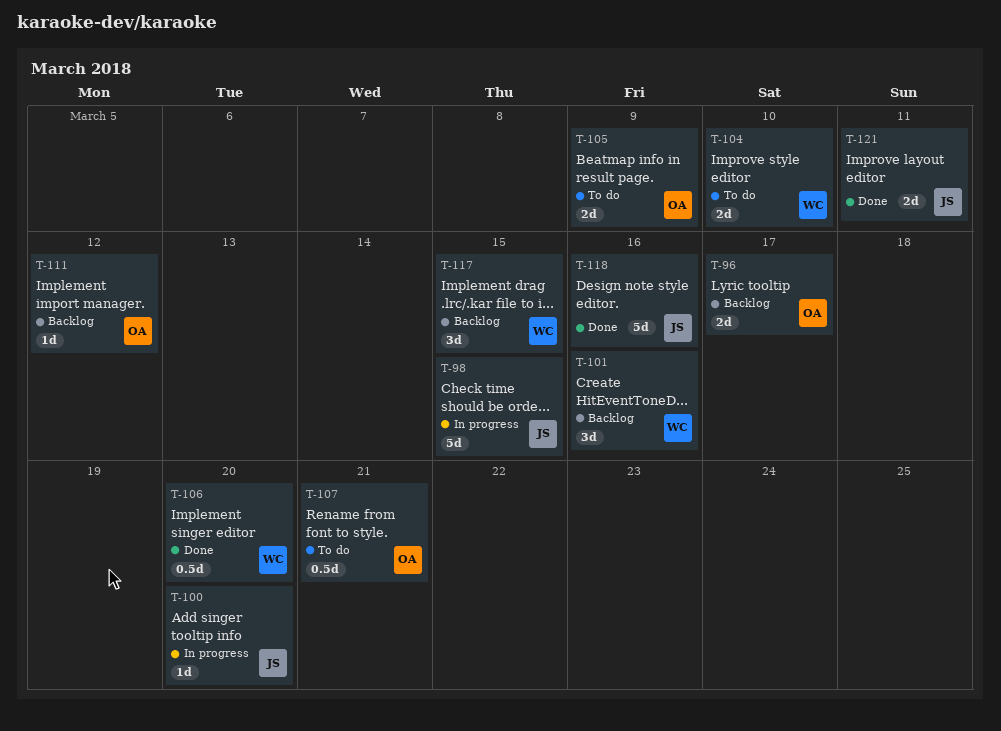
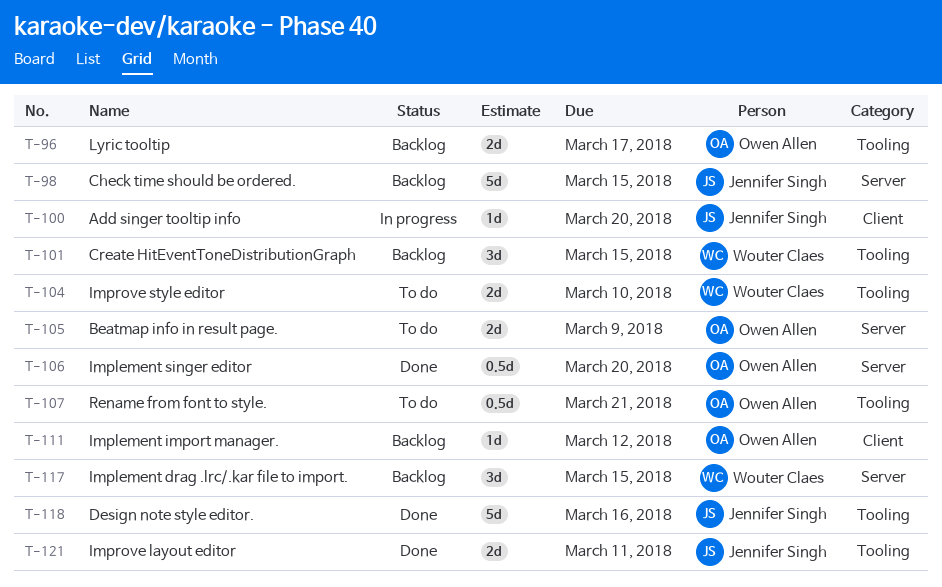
T-98, status: In progress -> Backlog
T-101, due: Mar 16 -> Mar 15
T-106, owner: Wouter Claes -> Owen Allen

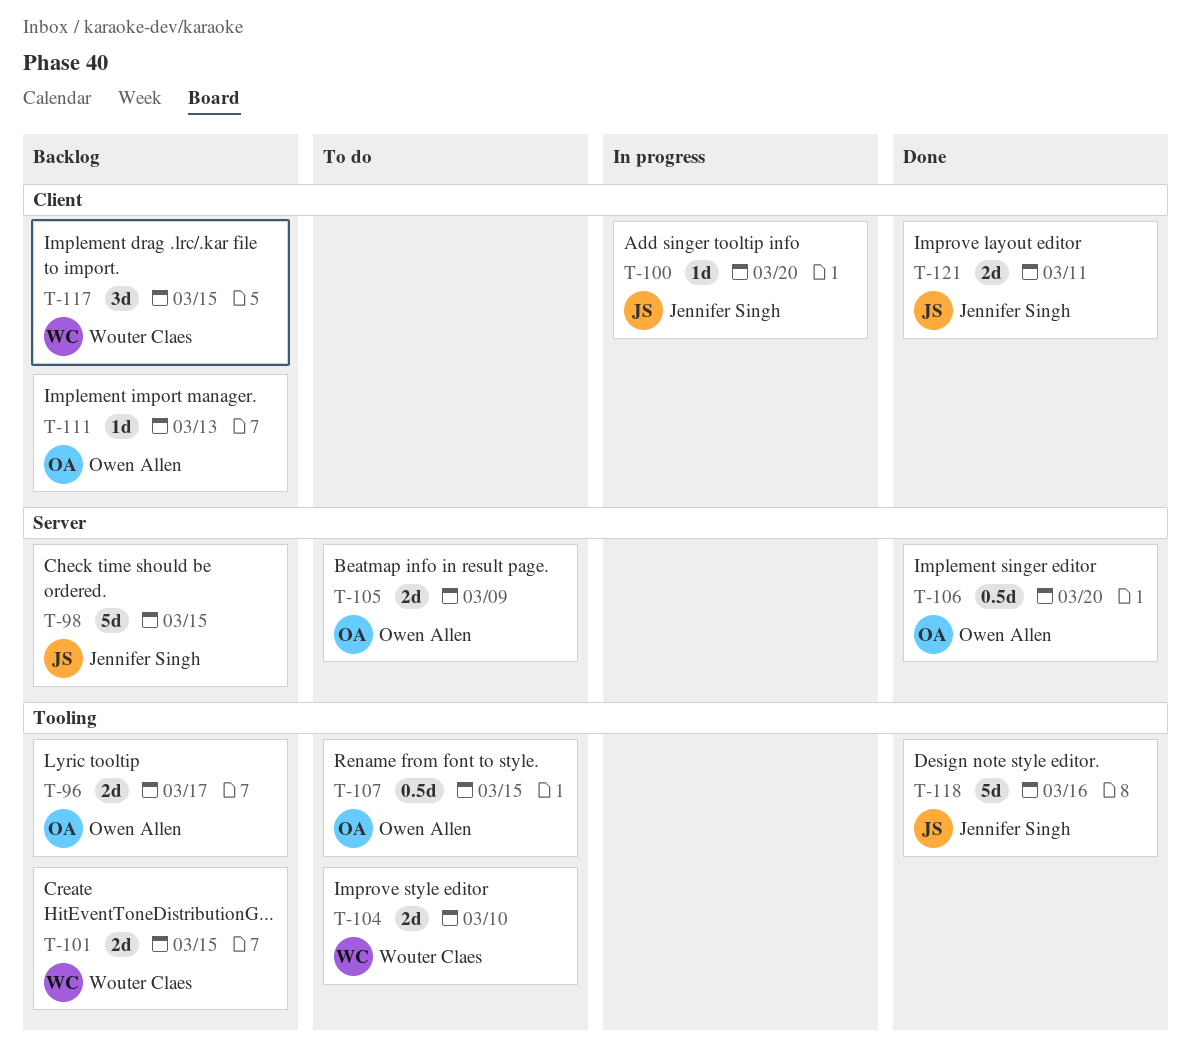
T-101, estimate: 3d -> 2d
T-107, due: Mar 21 -> Mar 15
T-111, due: Mar 12 -> Mar 13
T-117, label: Server -> Client
T-121, label: Tooling -> Client

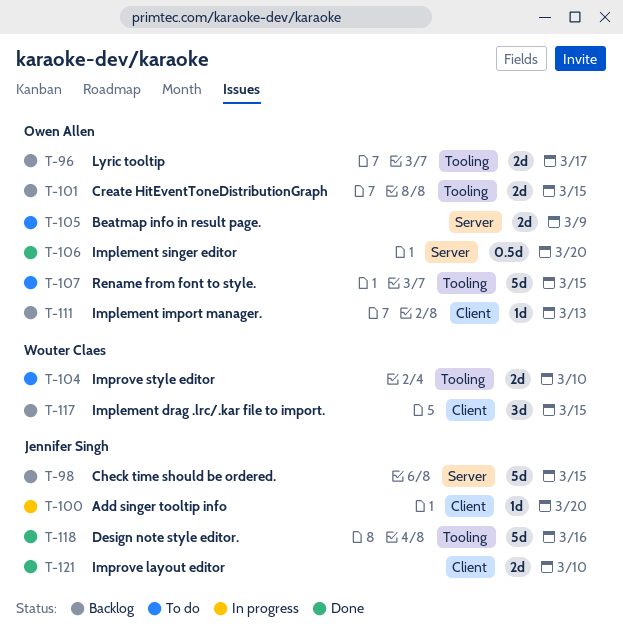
T-101, owner: Wouter Claes -> Owen Allen
T-107, estimate: 0.5d -> 5d
T-121, due: Mar 11 -> Mar 10

